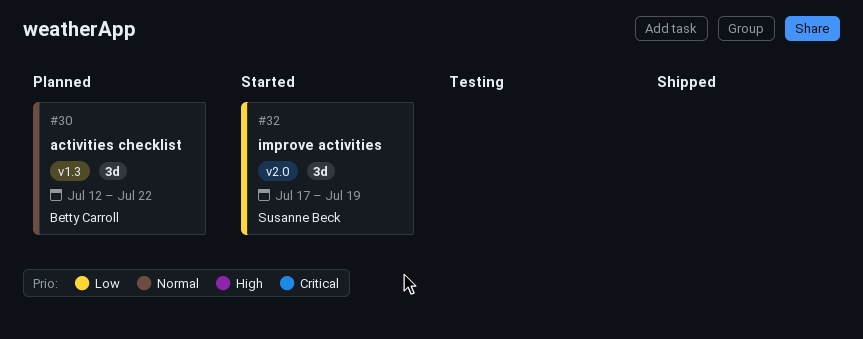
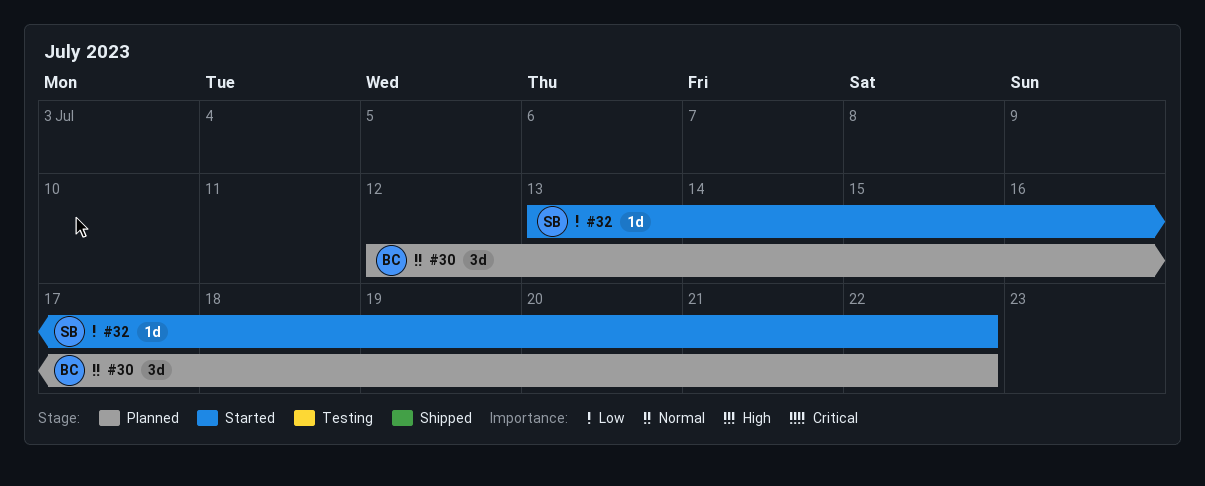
#32, estimate: 3d -> 1d
#32, start: Jul 17 -> Jul 13
#32, due: Jul 19 -> Jul 22

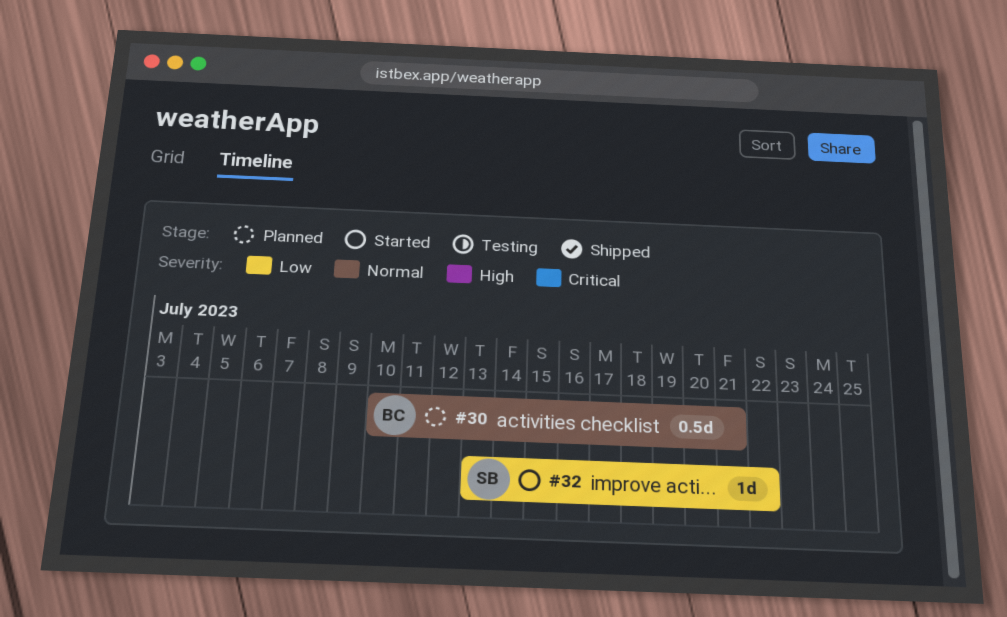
#30, estimate: 3d -> 0.5d
#30, start: Jul 12 -> Jul 10
#30, due: Jul 22 -> Jul 21

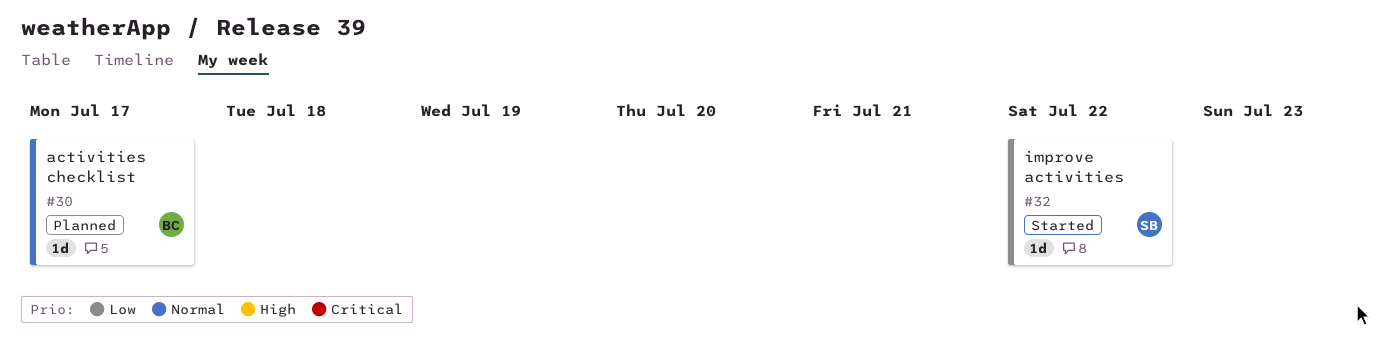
#30, estimate: 0.5d -> 1d
#30, due: Jul 21 -> Jul 17

